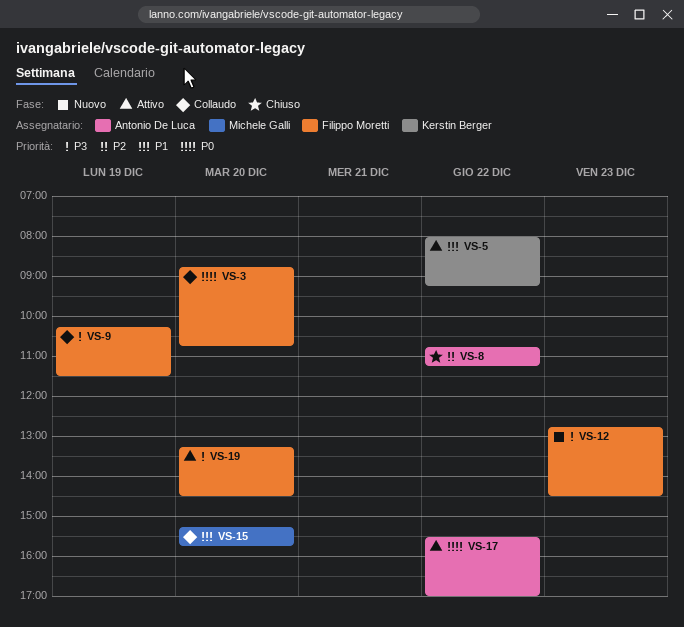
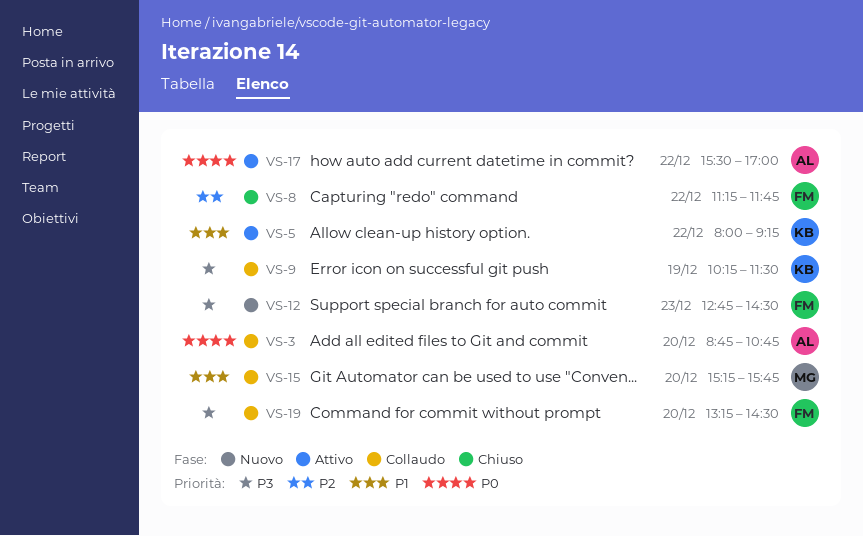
VS-3, owner: Filippo Moretti -> Antonio De Luca
VS-8, owner: Antonio De Luca -> Filippo Moretti
VS-8, begins: 10:45 -> 11:15
VS-8, ends: 11:15 -> 11:45
VS-9, owner: Filippo Moretti -> Kerstin Berger
VS-19, status: Attivo -> Collaudo

